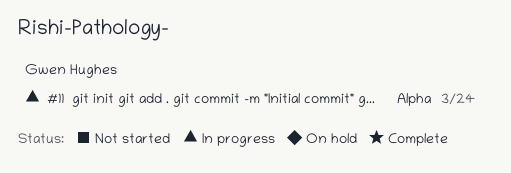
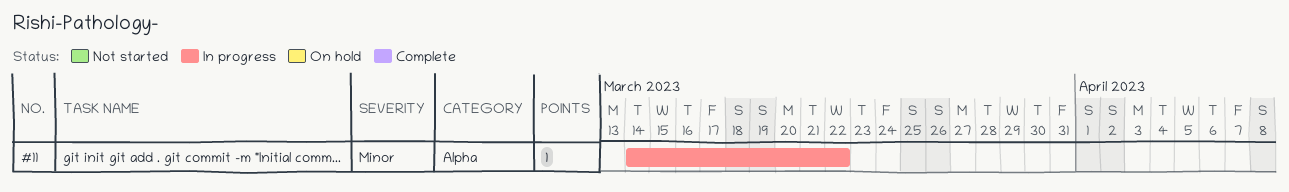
#11, due: Mar 24 -> Mar 22

